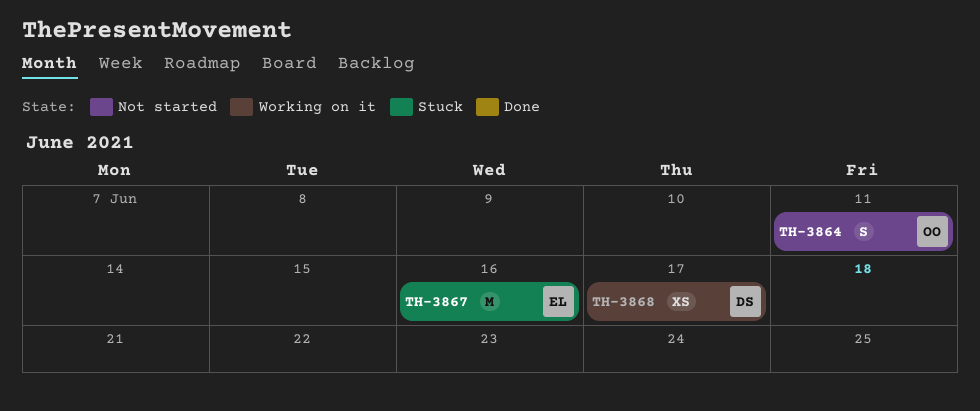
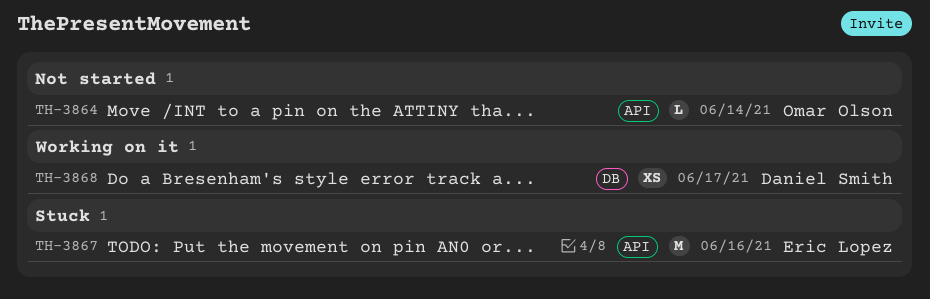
TH-3864, estimate: S -> L
TH-3864, due: Jun 11 -> Jun 14

